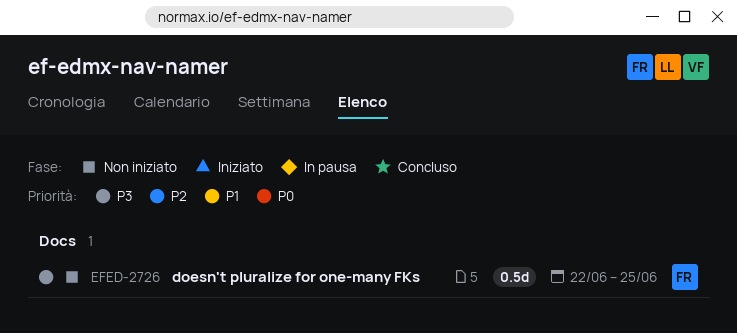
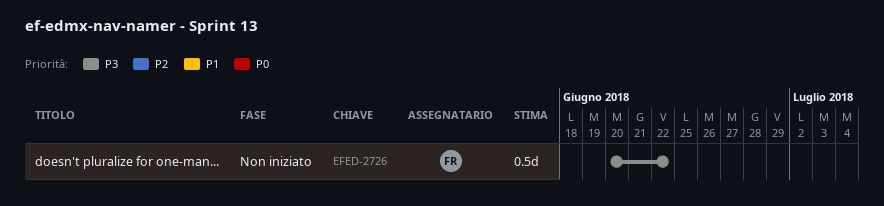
EFED-2726, start: Jun 22 -> Jun 20
EFED-2726, due: Jun 25 -> Jun 22

